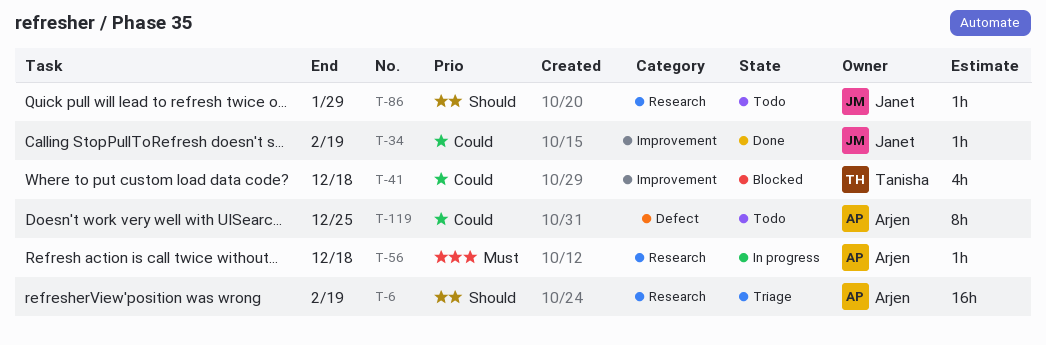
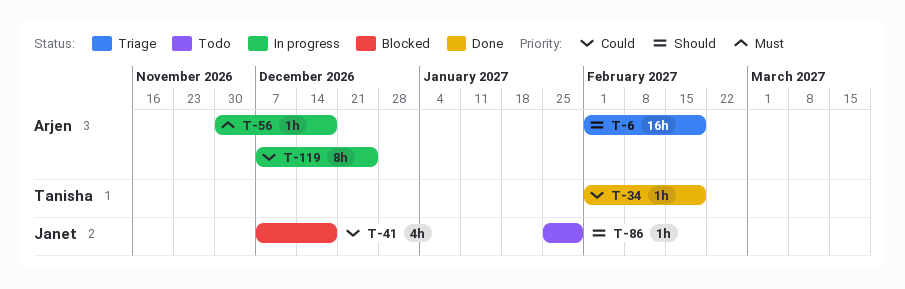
T-34, owner: Janet -> Tanisha
T-41, owner: Tanisha -> Janet
T-119, status: Todo -> In progress

